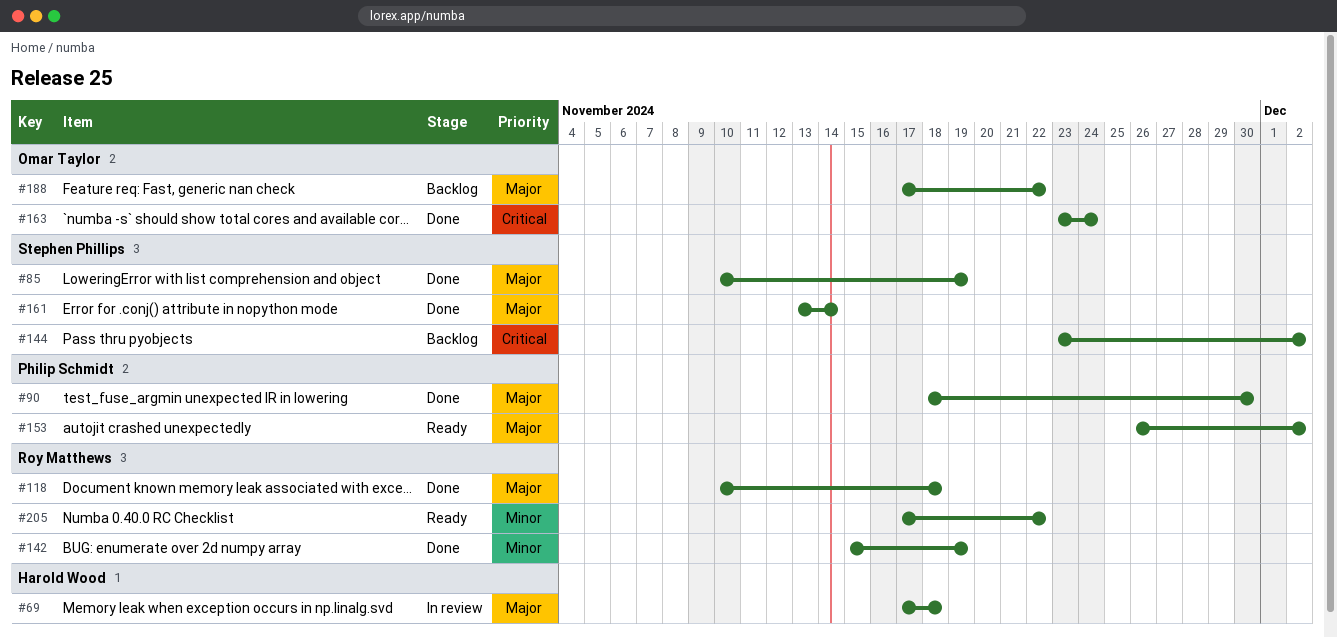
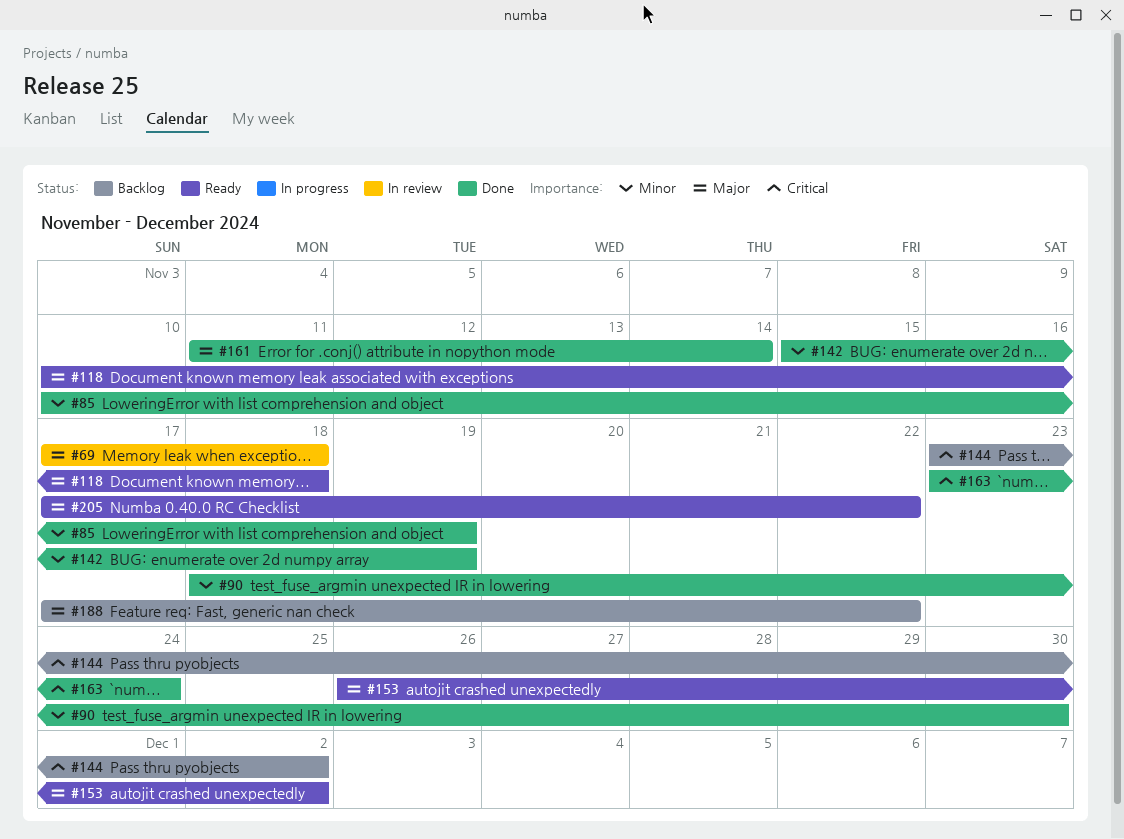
#85, priority: Major -> Minor
#90, priority: Major -> Minor
#118, status: Done -> Ready
#161, start: Nov 13 -> Nov 11
#205, priority: Minor -> Major

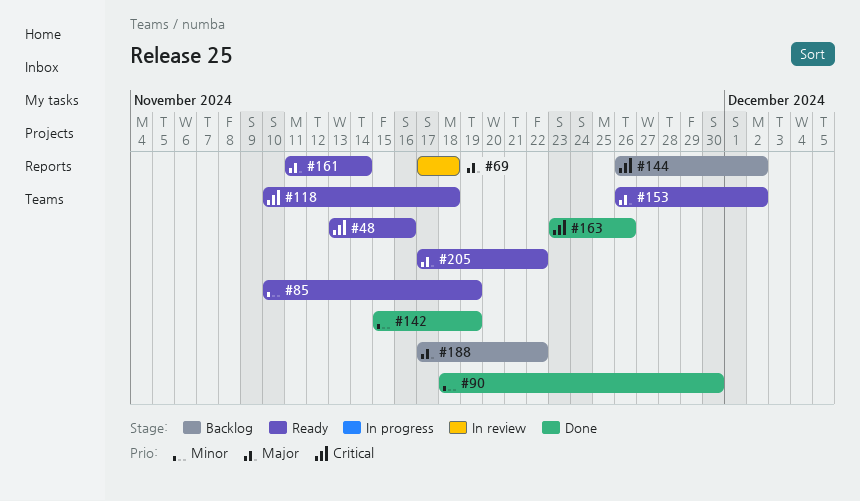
#48: none -> present
#85, status: Done -> Ready
#118, priority: Major -> Critical
#144, start: Nov 23 -> Nov 26
#161, status: Done -> Ready
#163, due: Nov 24 -> Nov 26

